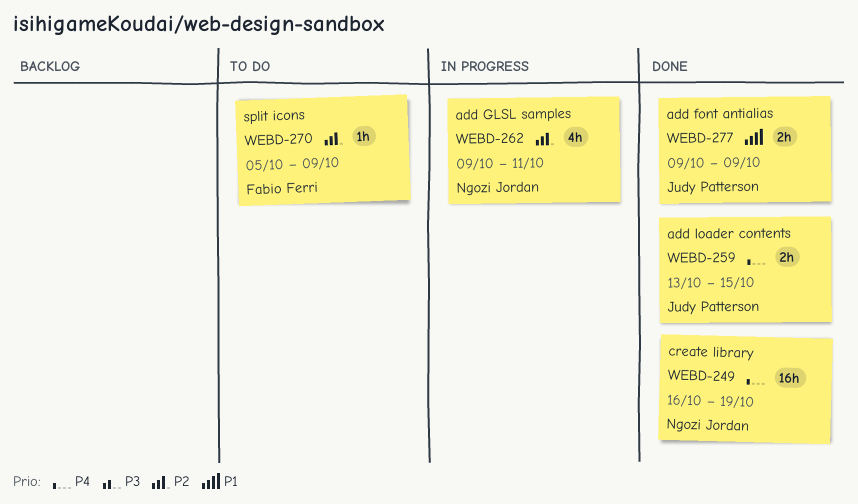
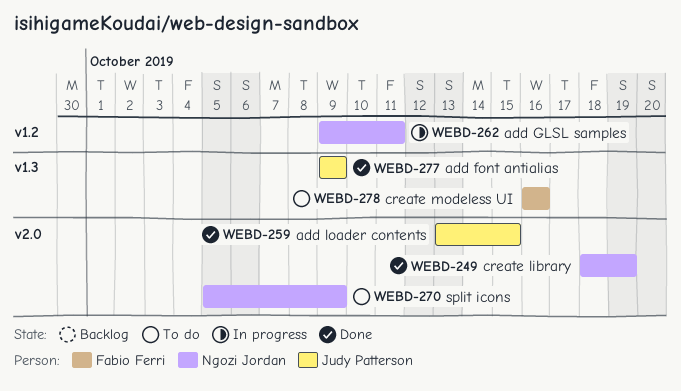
WEBD-249, start: Oct 16 -> Oct 18
WEBD-270, owner: Fabio Ferri -> Ngozi Jordan
WEBD-278: none -> present

